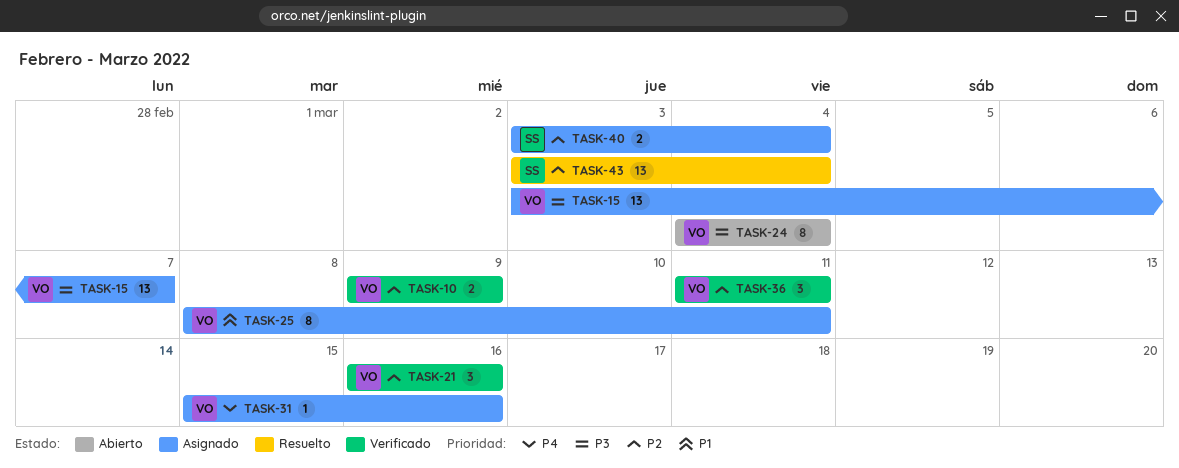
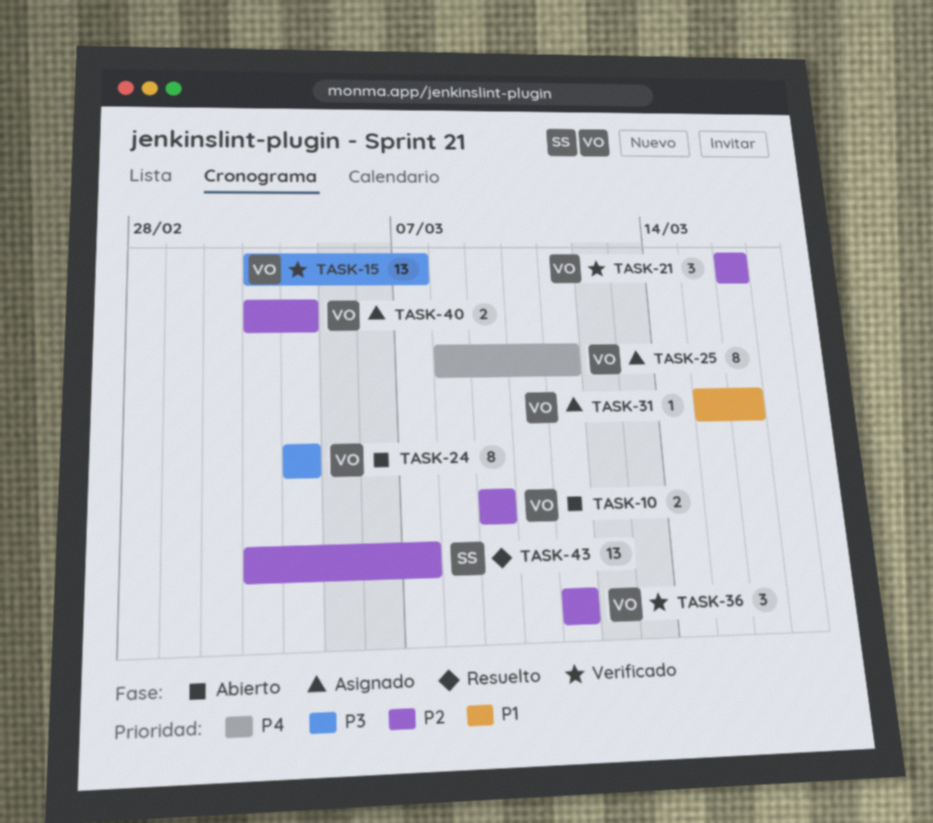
TASK-10, status: Verificado -> Abierto
TASK-15, status: Asignado -> Verificado
TASK-25, priority: P1 -> P4
TASK-31, priority: P4 -> P1
TASK-40, owner: SS -> VO
TASK-43, due: Mar 4 -> Mar 7

